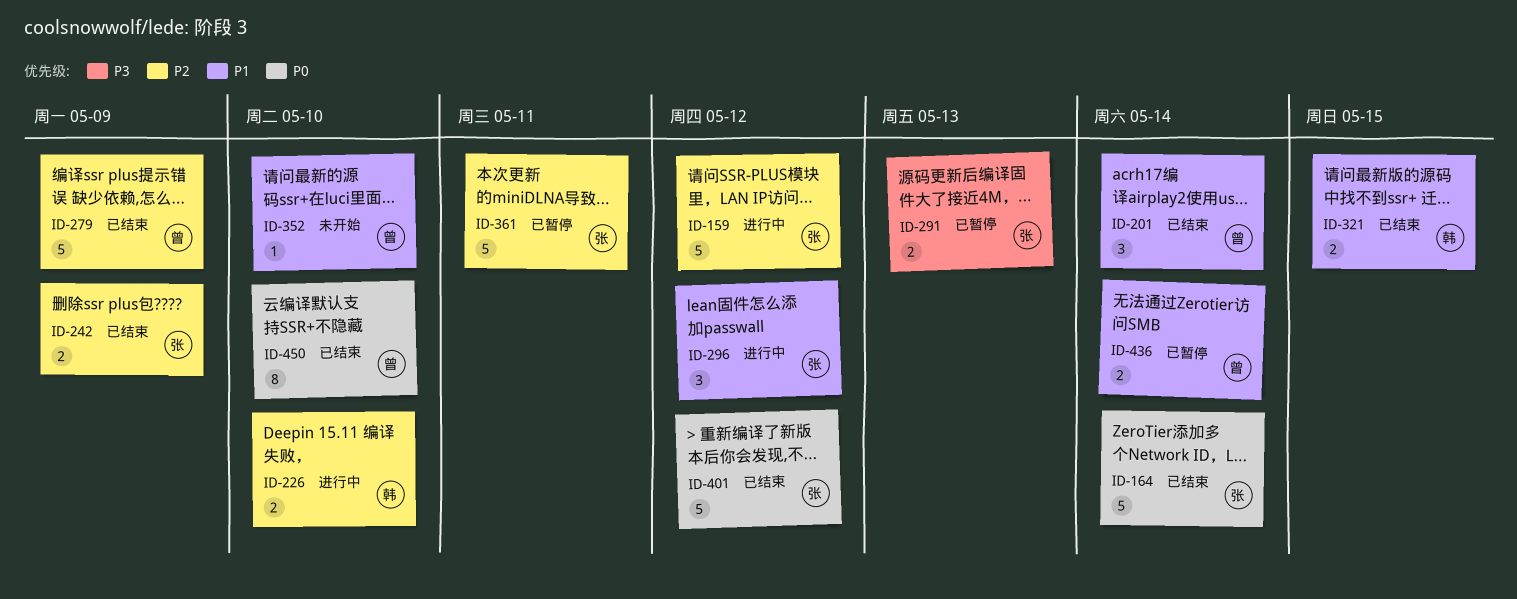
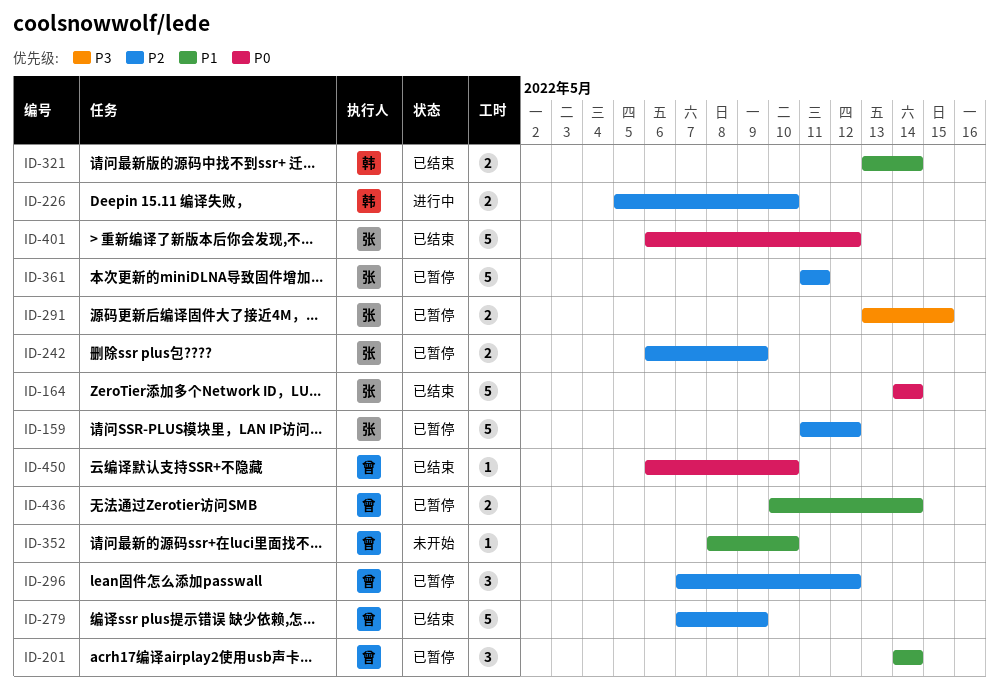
ID-159, status: 进行中 -> 已暂停
ID-201, status: 已结束 -> 已暂停
ID-242, status: 已结束 -> 已暂停
ID-291, due: May 13 -> May 15
ID-296, status: 进行中 -> 已暂停
ID-296, owner: 张 -> 曾
ID-296, priority: P1 -> P2
ID-321, due: May 15 -> May 14
ID-450, estimate: 8 -> 1

